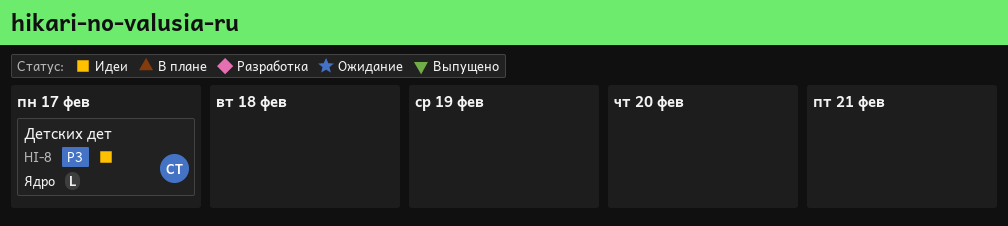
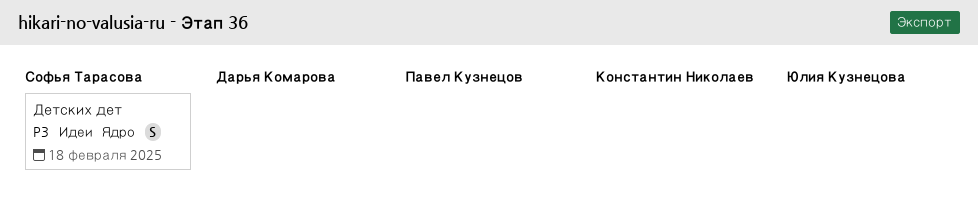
Детских дет, estimate: L -> S
Детских дет, due: Feb 17 -> Feb 18

